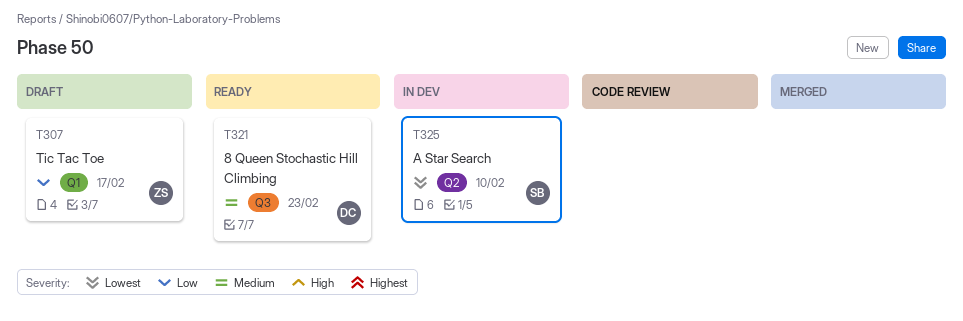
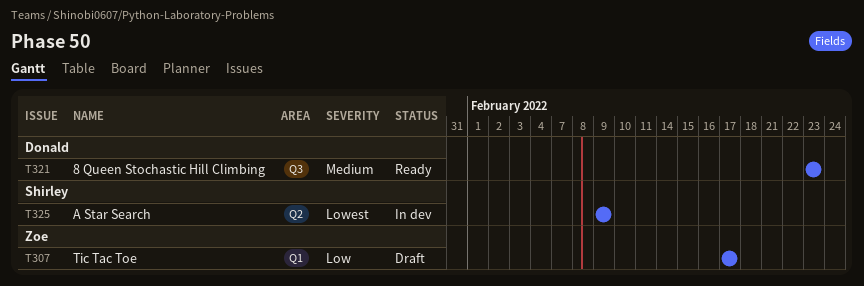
T325, due: Feb 10 -> Feb 9

